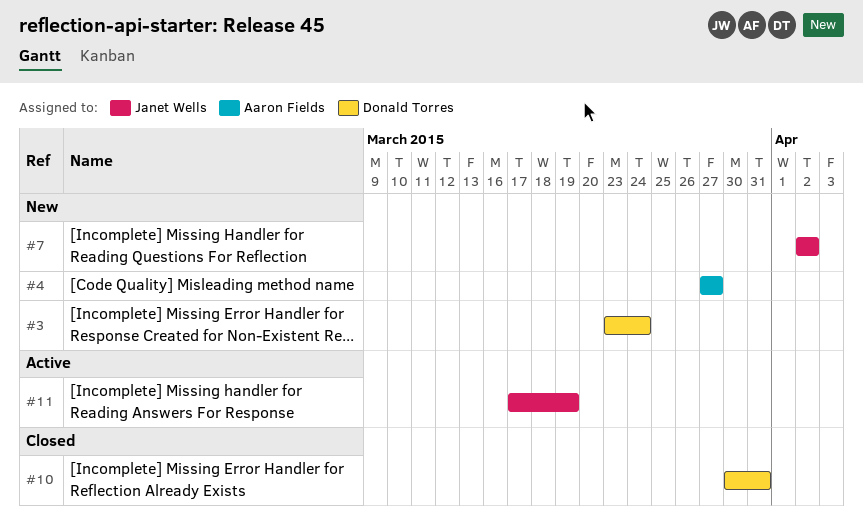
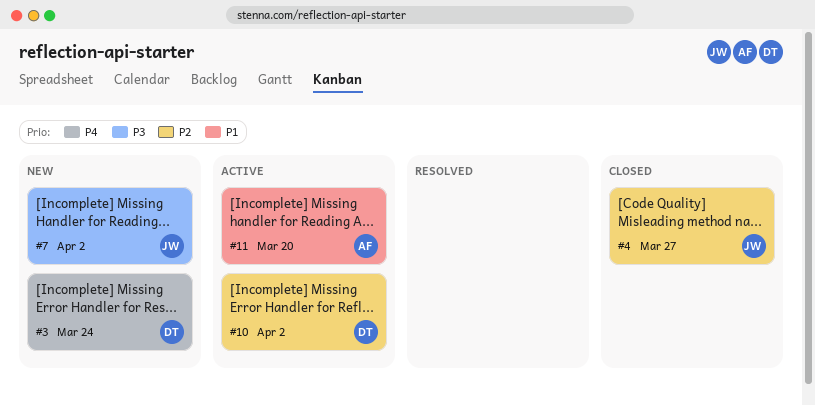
#4, status: New -> Closed
#4, owner: Aaron Fields -> Janet Wells
#10, status: Closed -> Active
#10, due: Mar 31 -> Apr 2
#11, owner: Janet Wells -> Aaron Fields
#11, due: Mar 19 -> Mar 20

